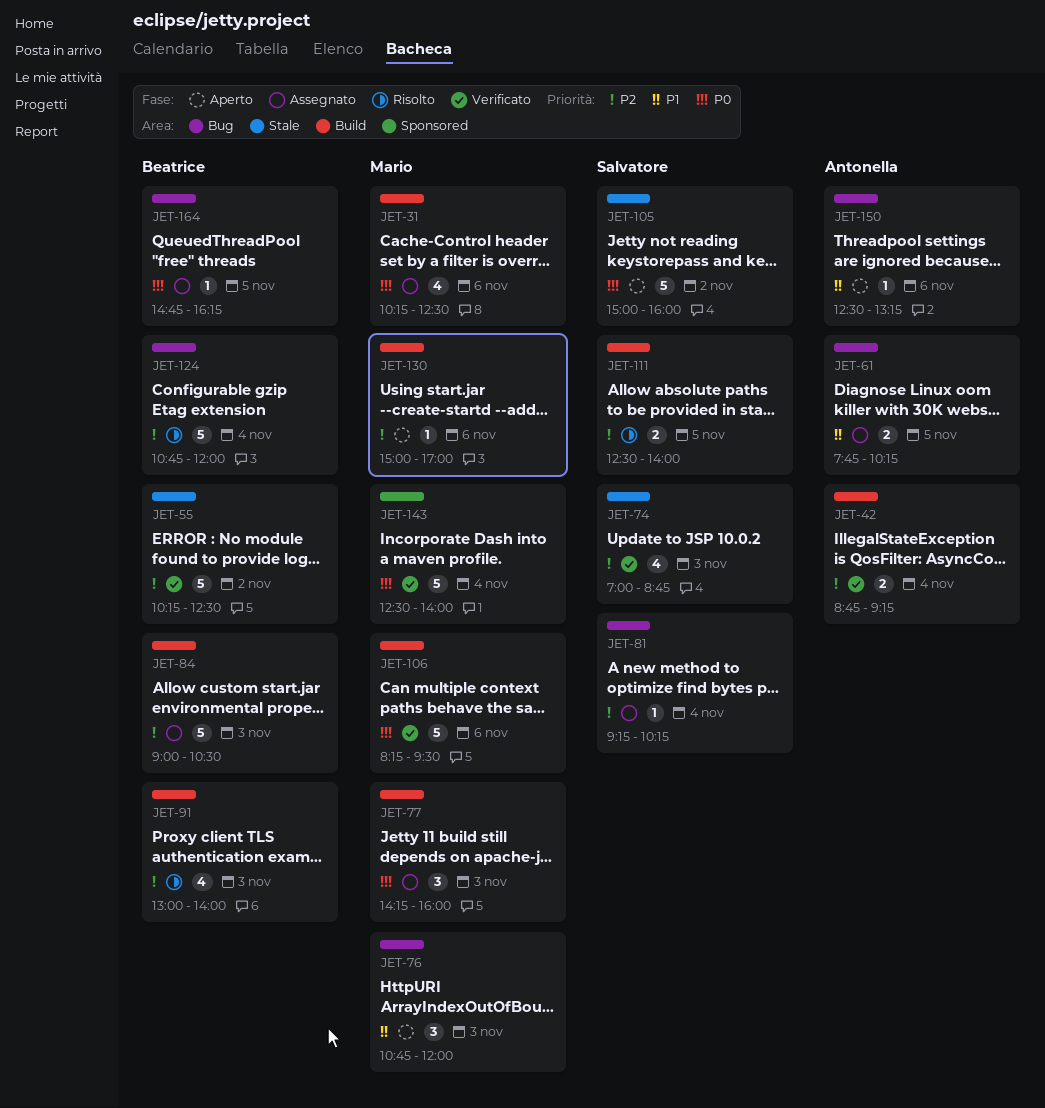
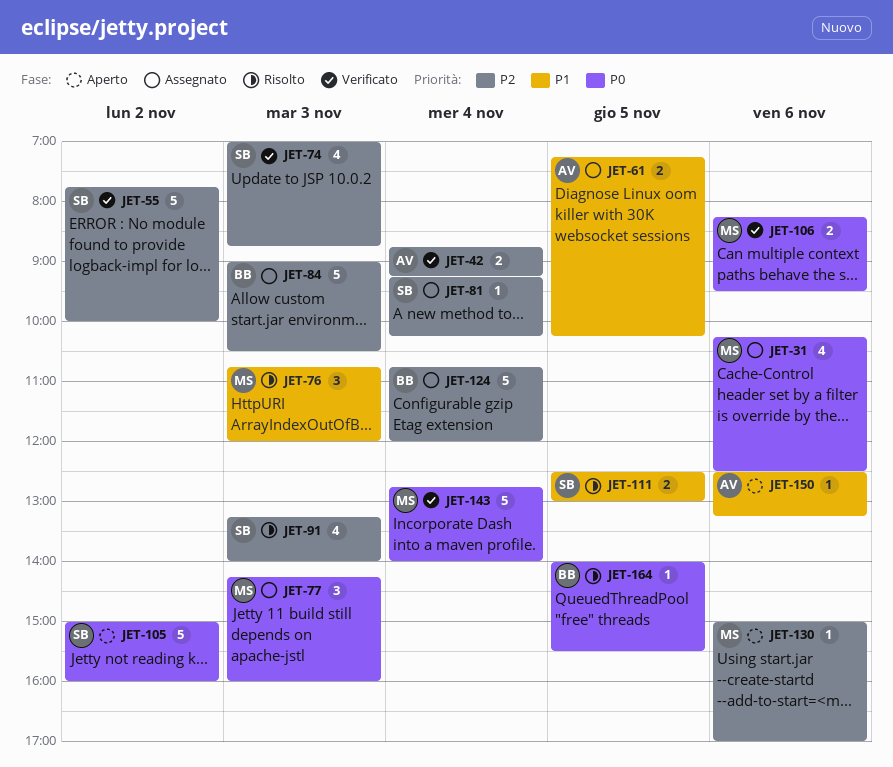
JET-55, owner: Beatrice -> Salvatore
JET-55, begins: 10:15 -> 07:45
JET-55, ends: 12:30 -> 10:00
JET-61, begins: 07:45 -> 07:15
JET-76, status: Aperto -> Risolto
JET-91, owner: Beatrice -> Salvatore
JET-91, begins: 13:00 -> 13:15
JET-106, estimate: 5 -> 2
JET-111, priority: P2 -> P1
JET-111, ends: 14:00 -> 13:00
JET-124, status: Risolto -> Assegnato
JET-143, begins: 12:30 -> 12:45
JET-164, status: Assegnato -> Risolto
JET-164, begins: 14:45 -> 14:00
JET-164, ends: 16:15 -> 15:30

